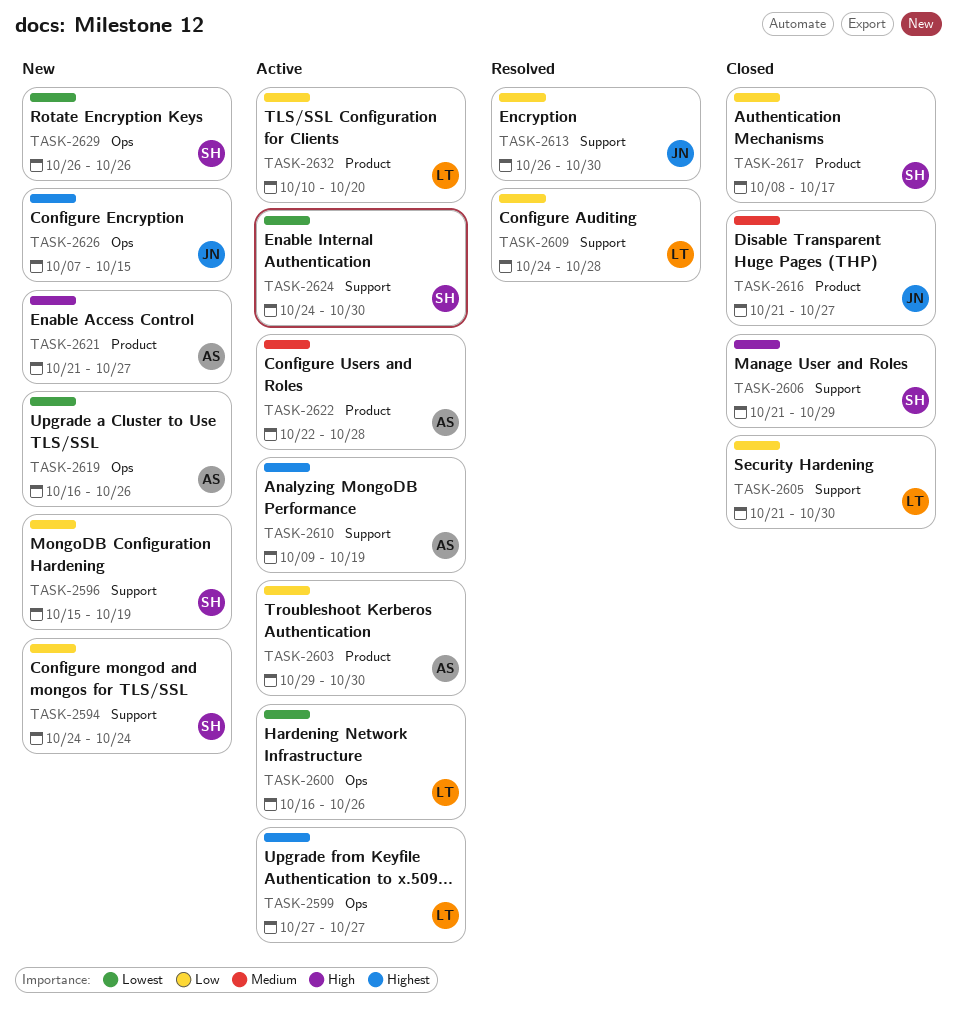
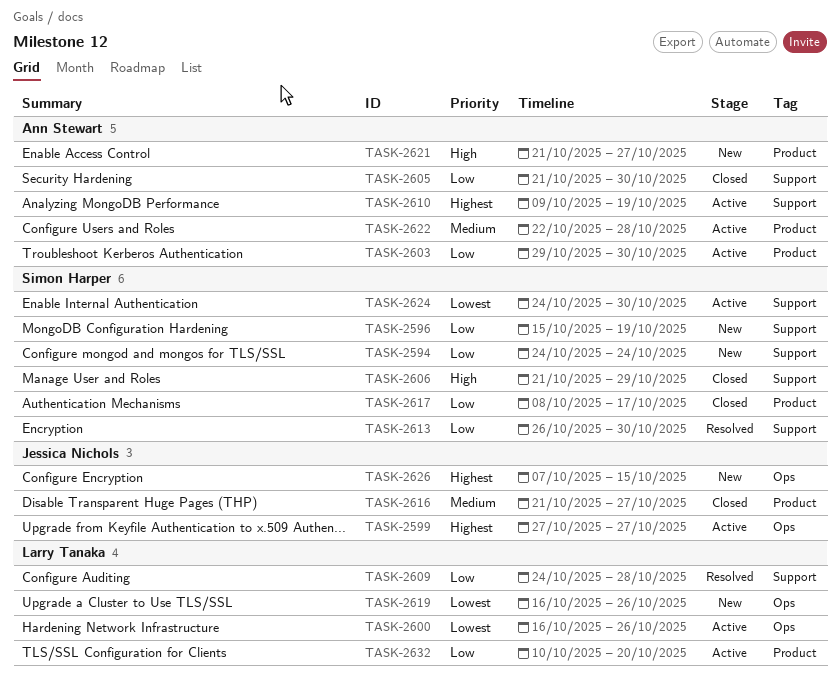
TASK-2599, owner: Larry Tanaka -> Jessica Nichols
TASK-2605, owner: Larry Tanaka -> Ann Stewart
TASK-2613, owner: Jessica Nichols -> Simon Harper
TASK-2619, owner: Ann Stewart -> Larry Tanaka
TASK-2629: present -> none

